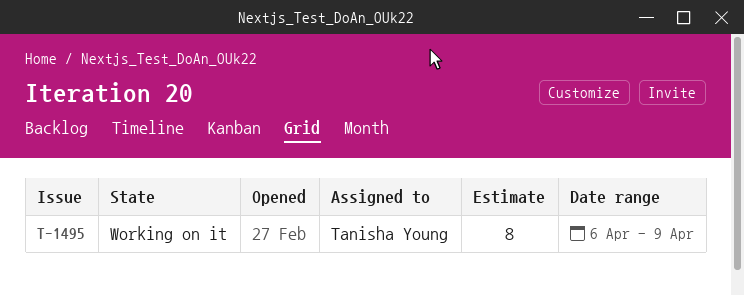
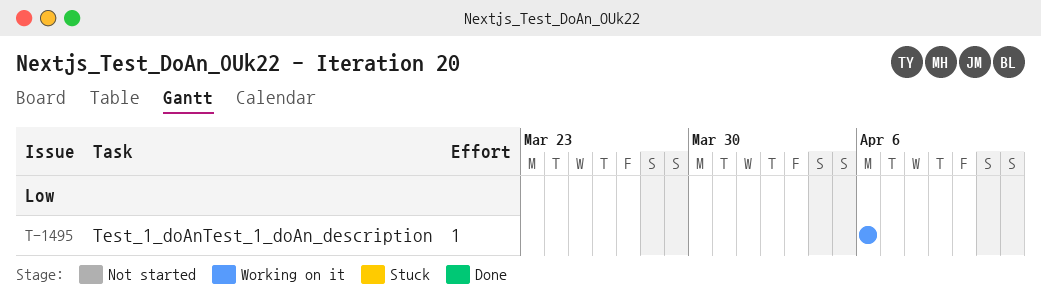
T-1495, estimate: 8 -> 1
T-1495, due: Apr 9 -> Apr 6

